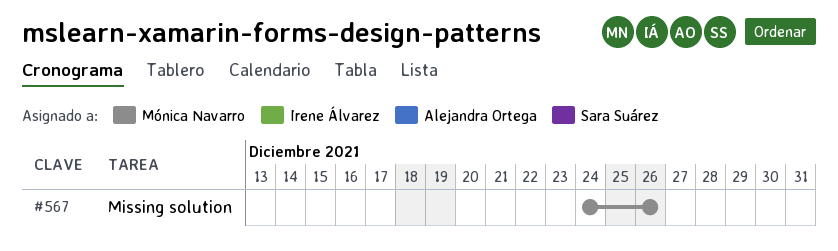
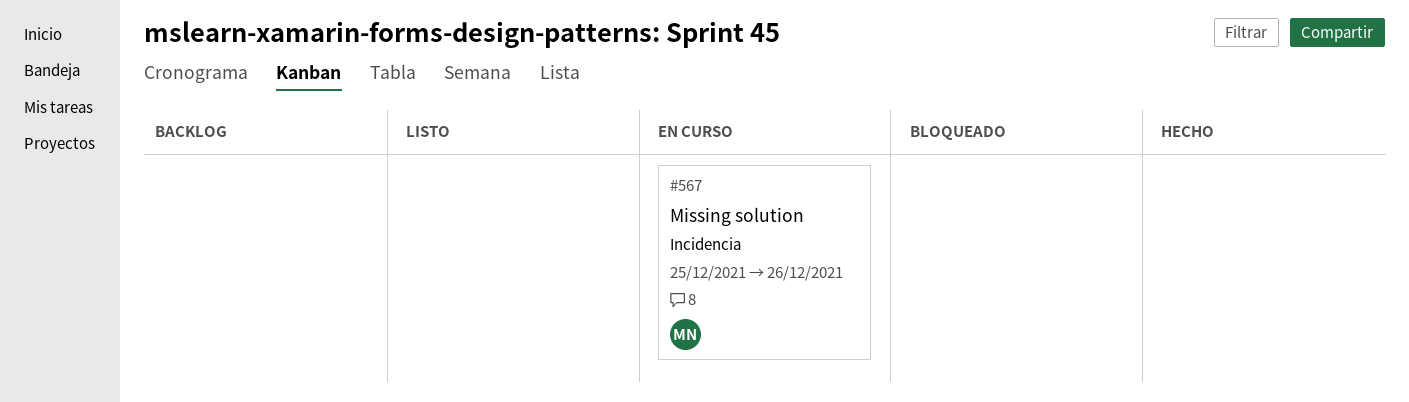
#567, start: Dec 24 -> Dec 25

